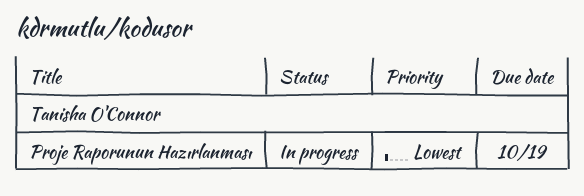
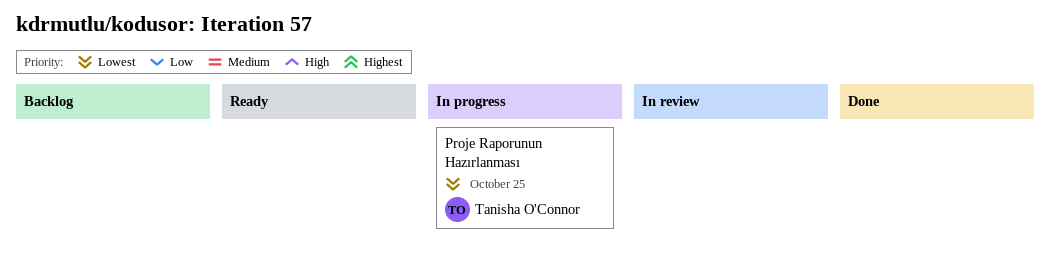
Proje Raporunun Hazırlanması, due: Oct 19 -> Oct 25

